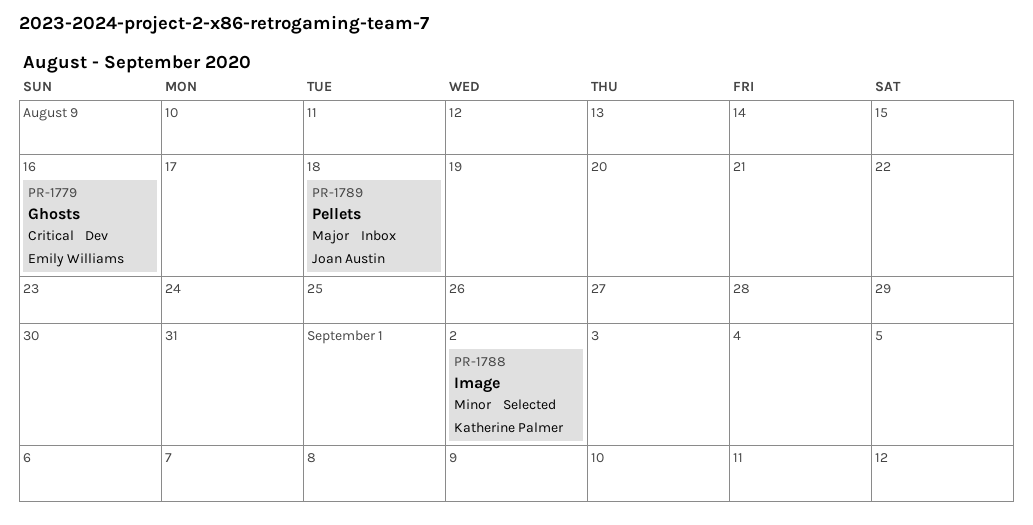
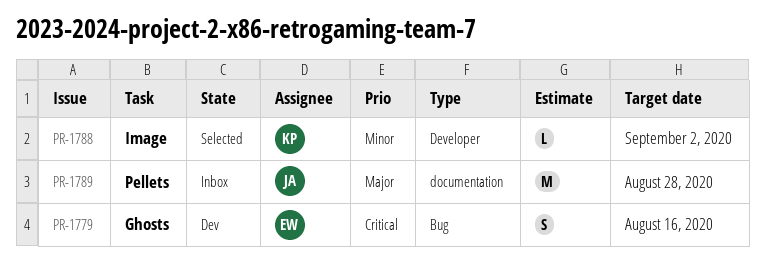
PR-1789, due: Aug 18 -> Aug 28

